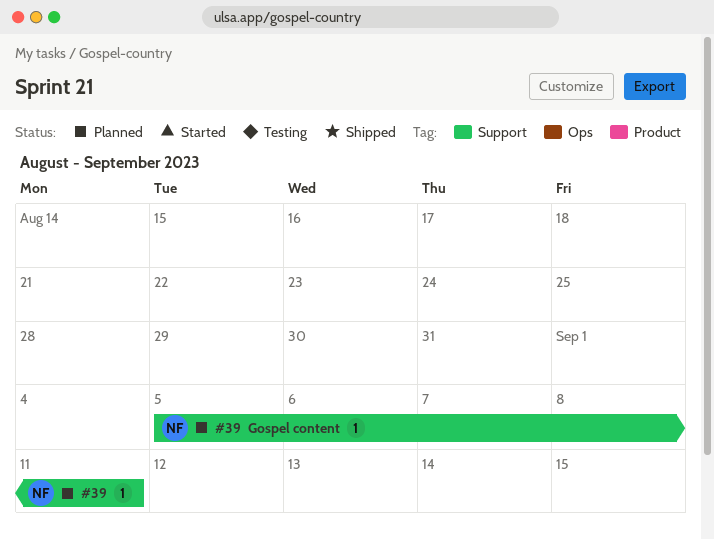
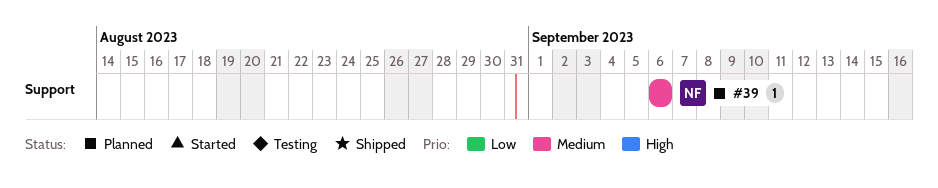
#39, start: Sep 5 -> Sep 6
#39, due: Sep 11 -> Sep 6

